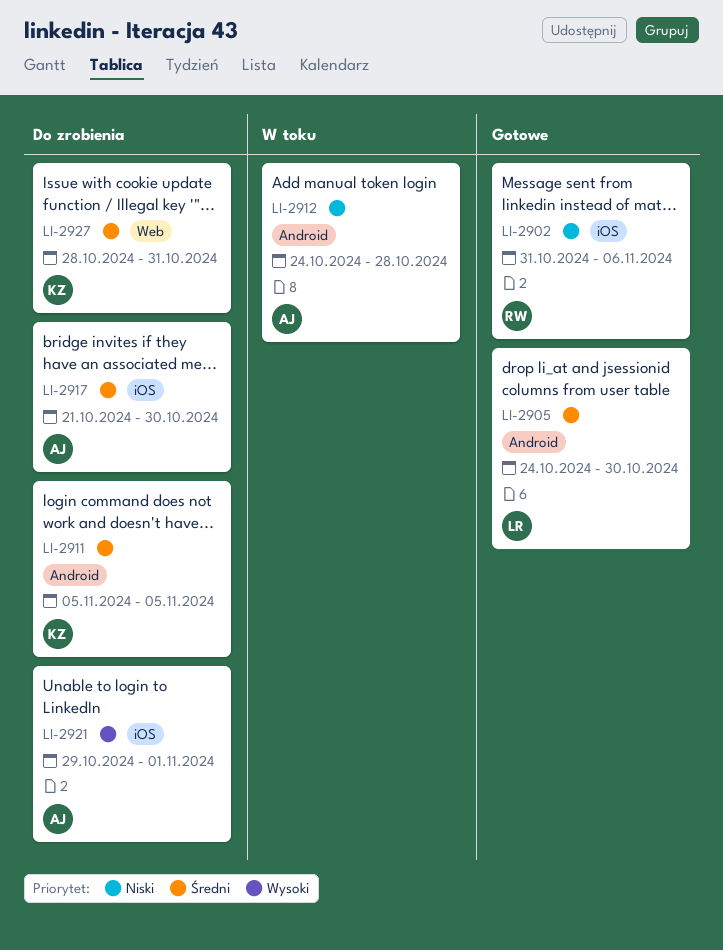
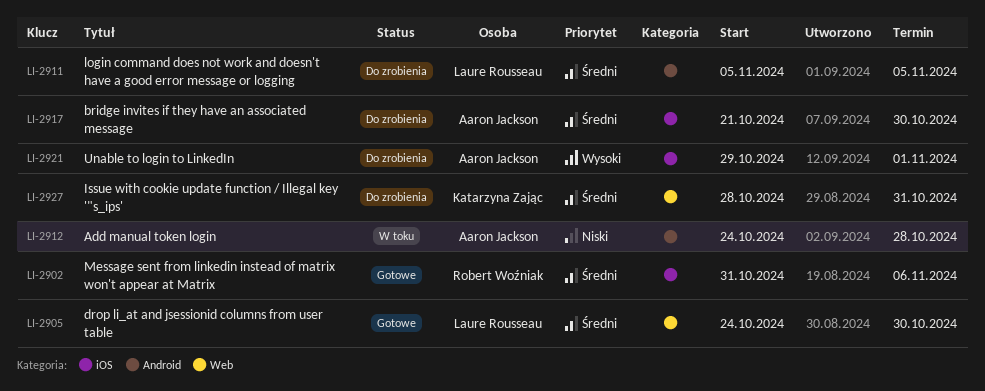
LI-2902, priority: Niski -> Średni
LI-2905, label: Android -> Web
LI-2911, owner: Katarzyna Zając -> Laure Rousseau

